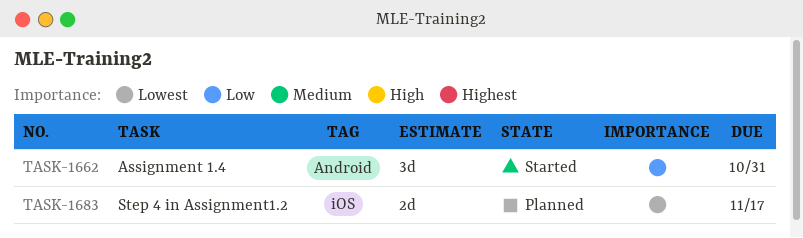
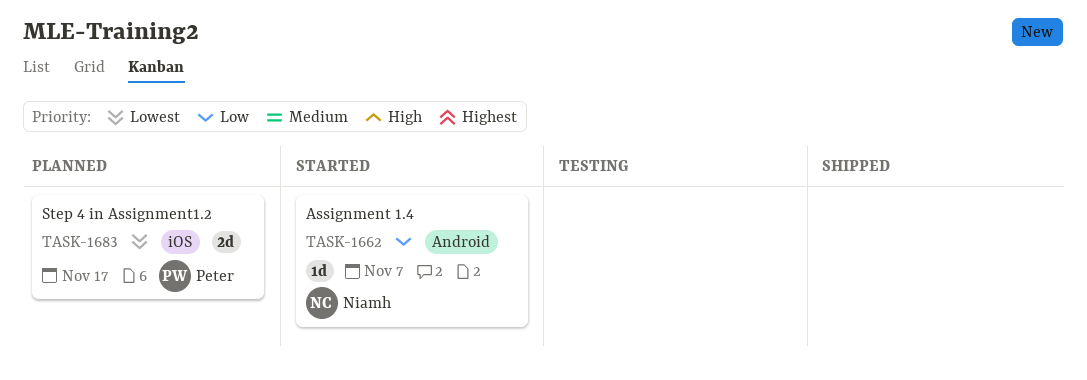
TASK-1662, estimate: 3d -> 1d
TASK-1662, due: Oct 31 -> Nov 7

